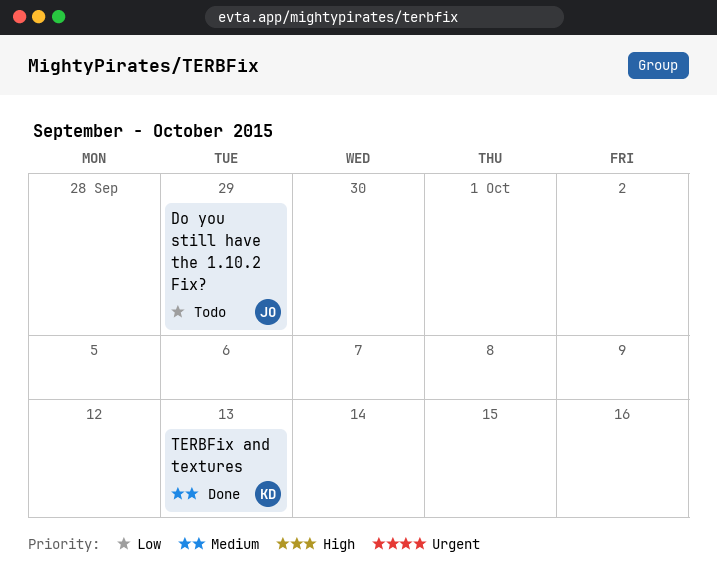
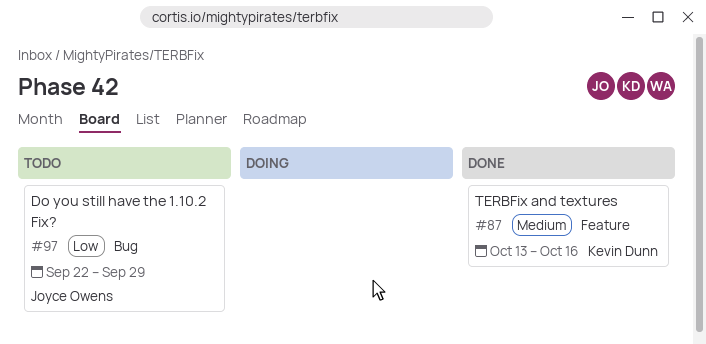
TERBFix and textures, due: Oct 13 -> Oct 16

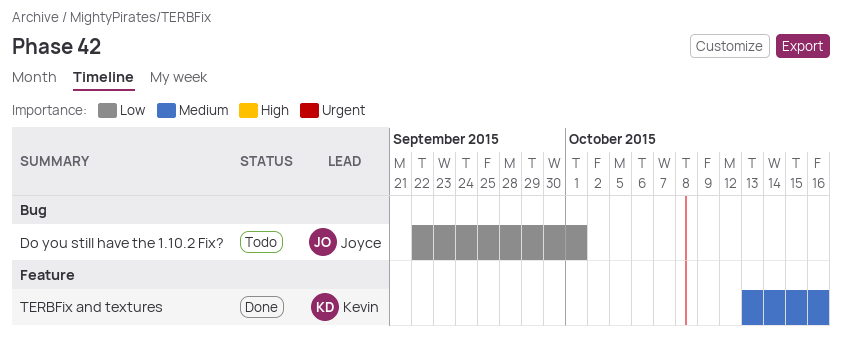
Do you still have the 1.10.2 Fix?, due: Sep 29 -> Oct 1

